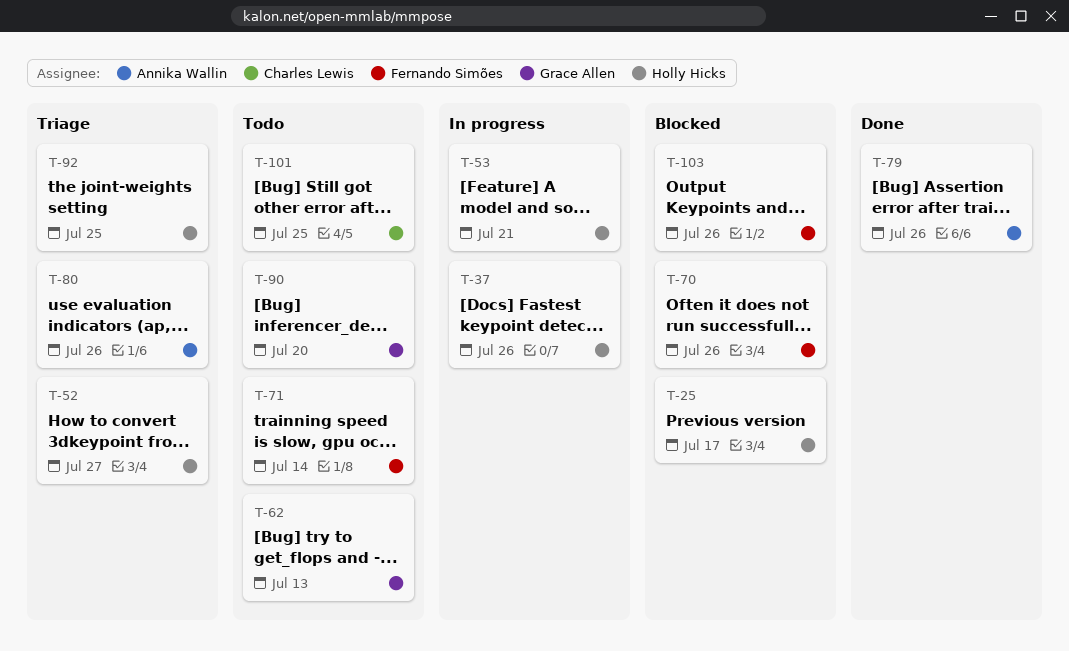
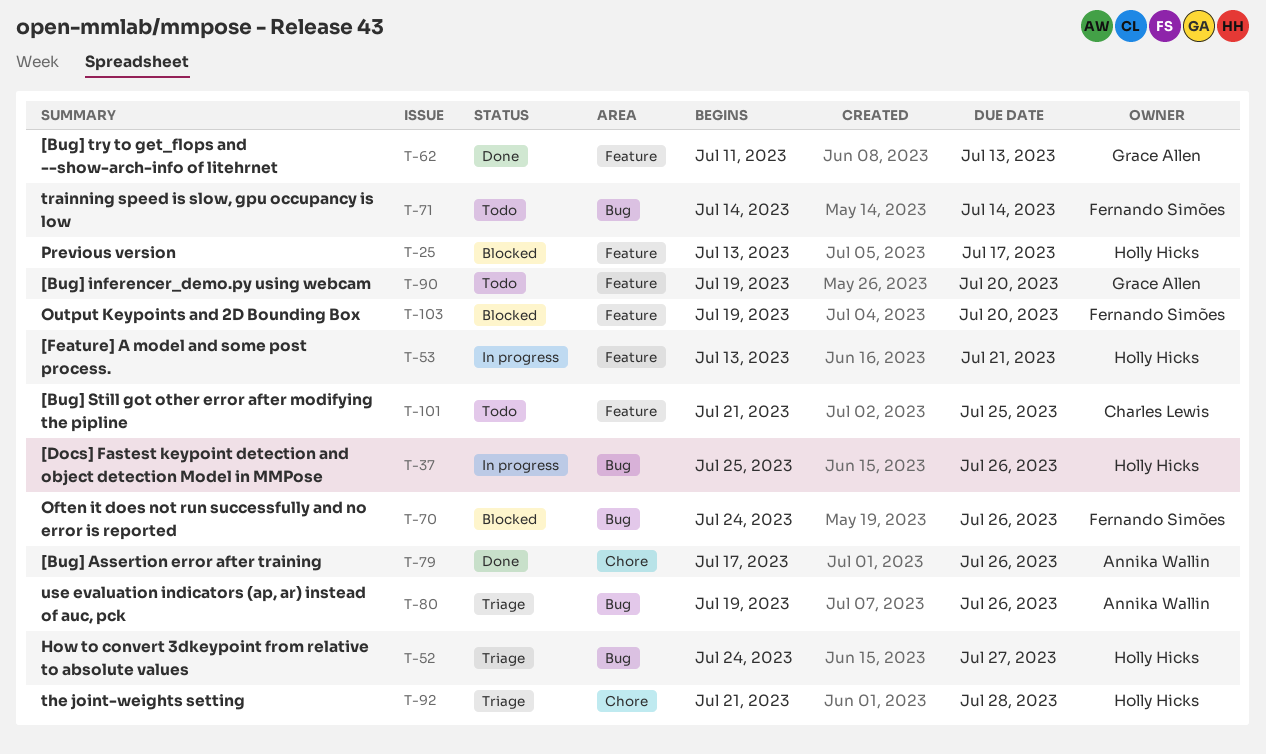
T-62, status: Todo -> Done
T-92, due: Jul 25 -> Jul 28
T-103, due: Jul 26 -> Jul 20

